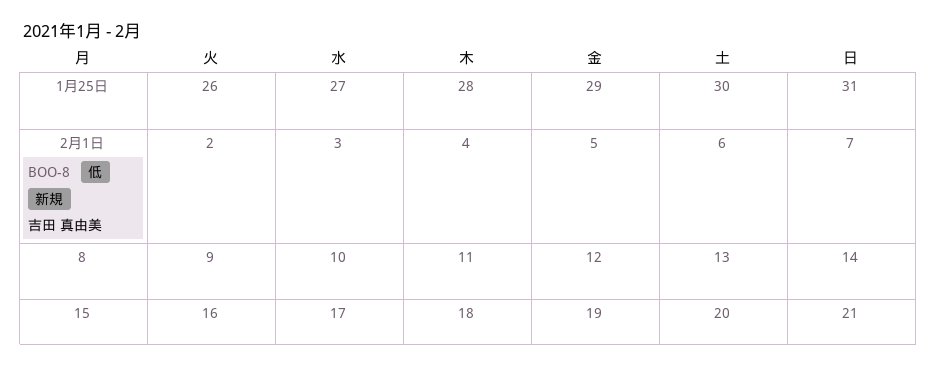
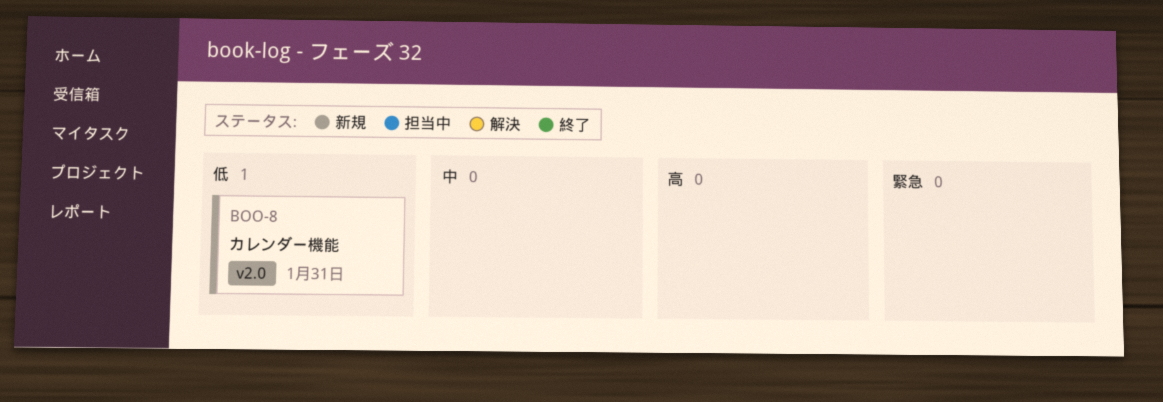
BOO-8, due: Feb 1 -> Jan 31

